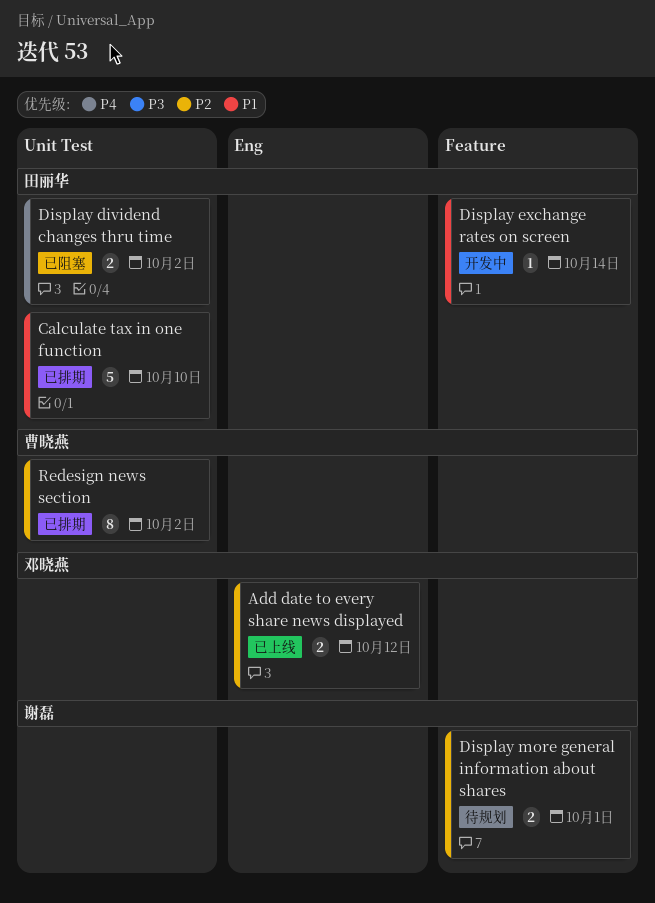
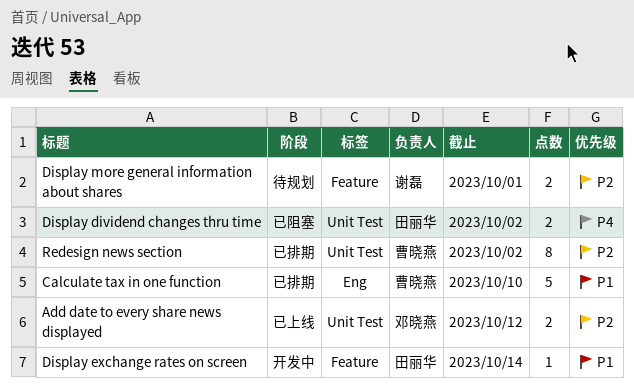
Add date to every share news displayed, label: Eng -> Unit Test
Calculate tax in one function, owner: 田丽华 -> 曹晓燕
Calculate tax in one function, label: Unit Test -> Eng

